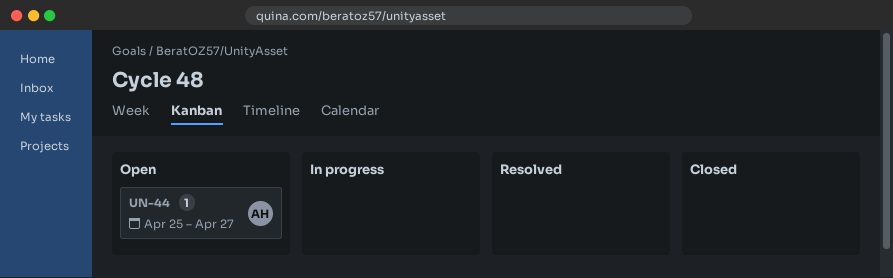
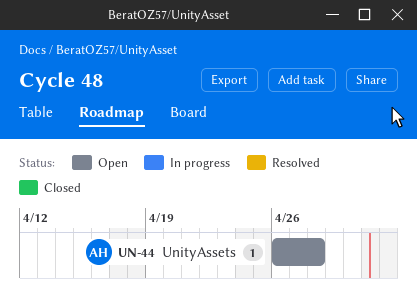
UN-44, start: Apr 25 -> Apr 26
UN-44, due: Apr 27 -> Apr 28

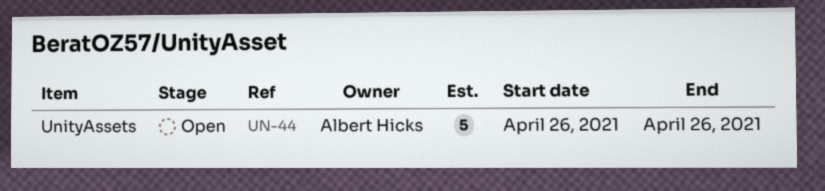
UN-44, estimate: 1 -> 5
UN-44, due: Apr 28 -> Apr 26

